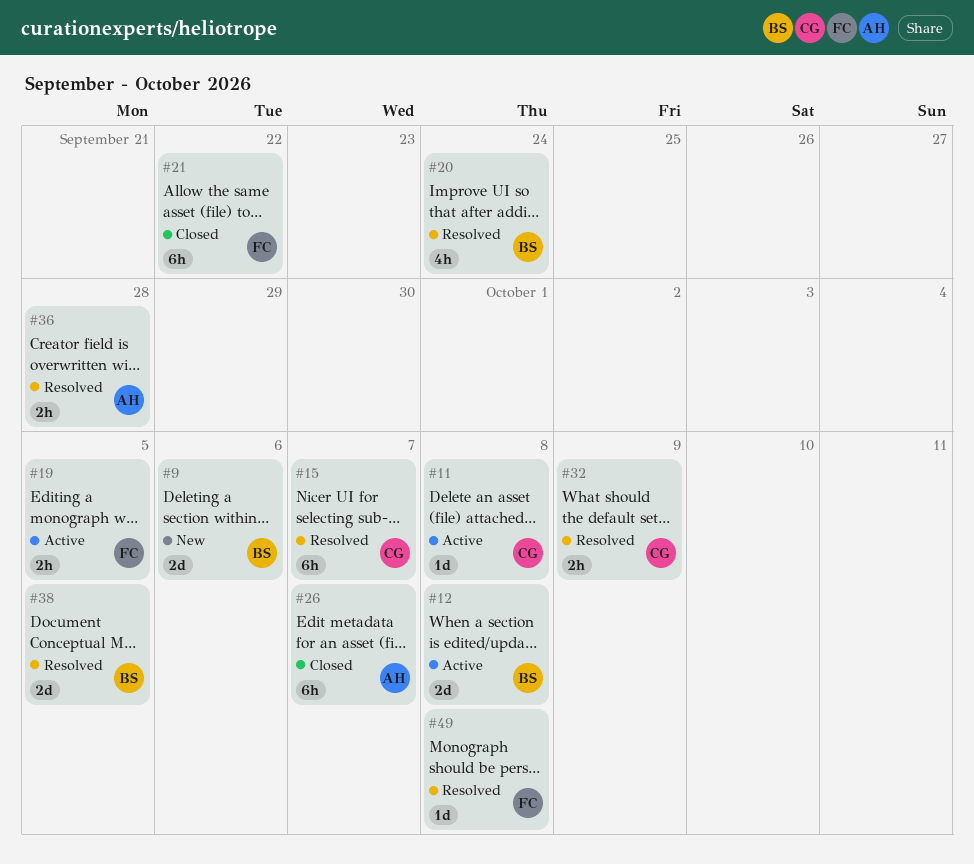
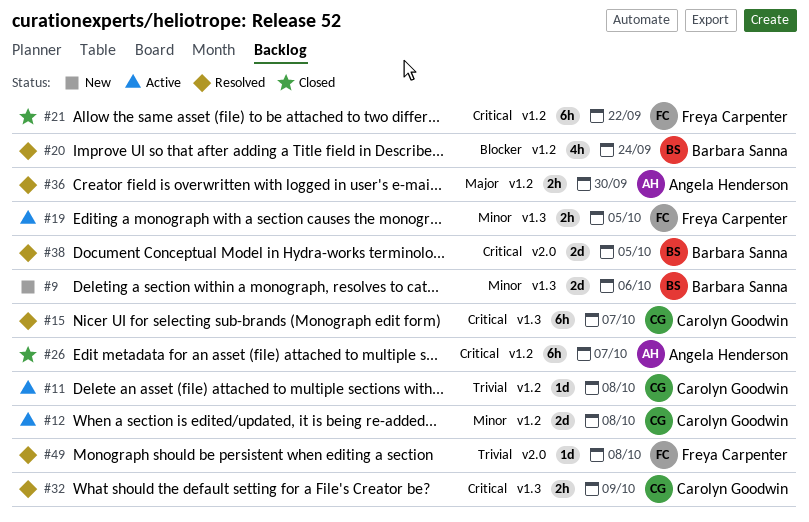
#12, owner: Barbara Sanna -> Carolyn Goodwin
#36, due: Sep 28 -> Sep 30

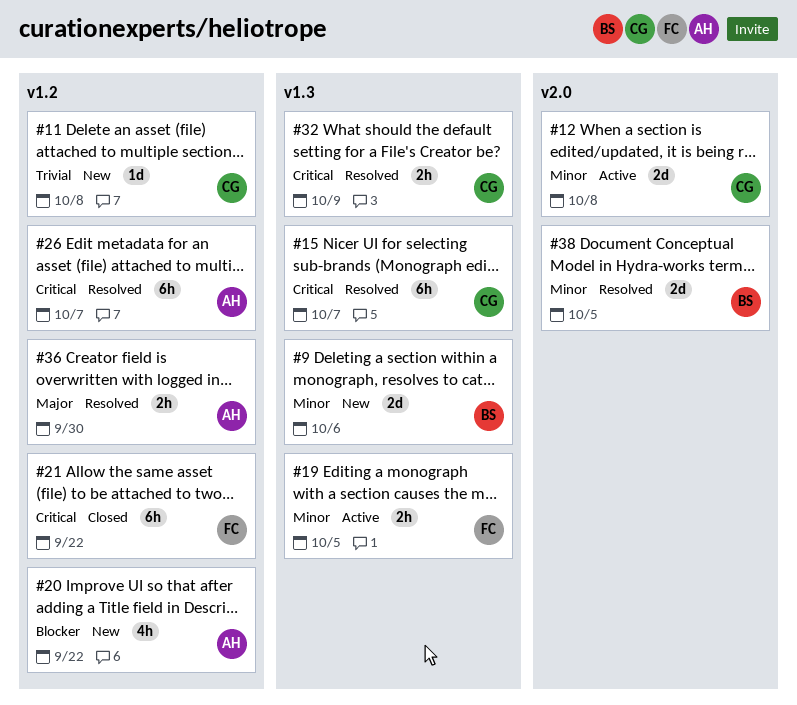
#11, status: Active -> New
#12, label: v1.2 -> v2.0
#20, status: Resolved -> New
#20, owner: Barbara Sanna -> Angela Henderson
#20, due: Sep 24 -> Sep 22
#26, status: Closed -> Resolved
#38, priority: Critical -> Minor
#49: present -> none

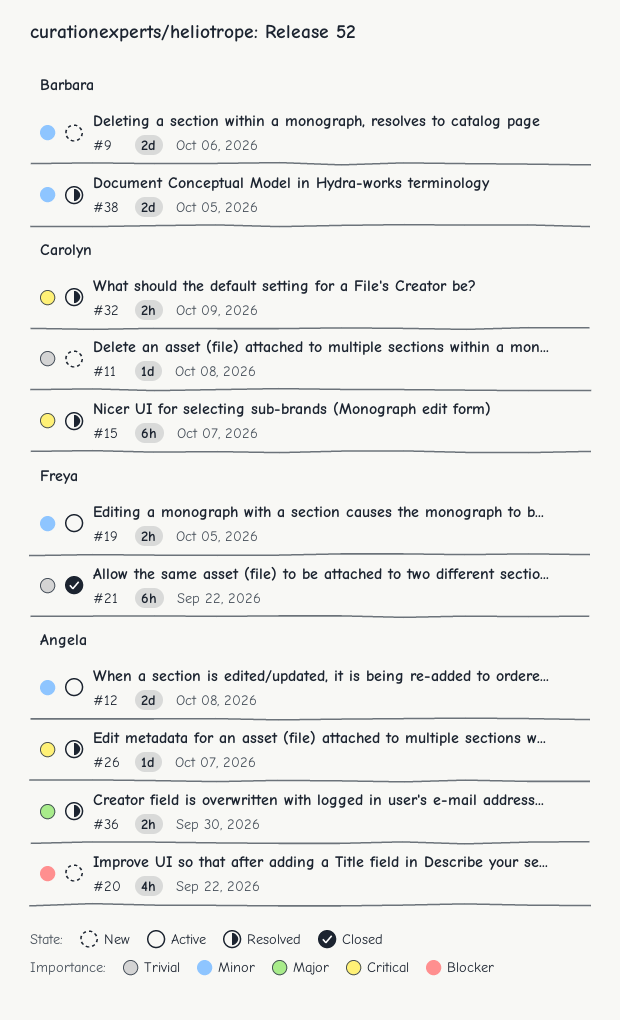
#12, owner: Carolyn -> Angela
#21, priority: Critical -> Trivial
#26, estimate: 6h -> 1d

